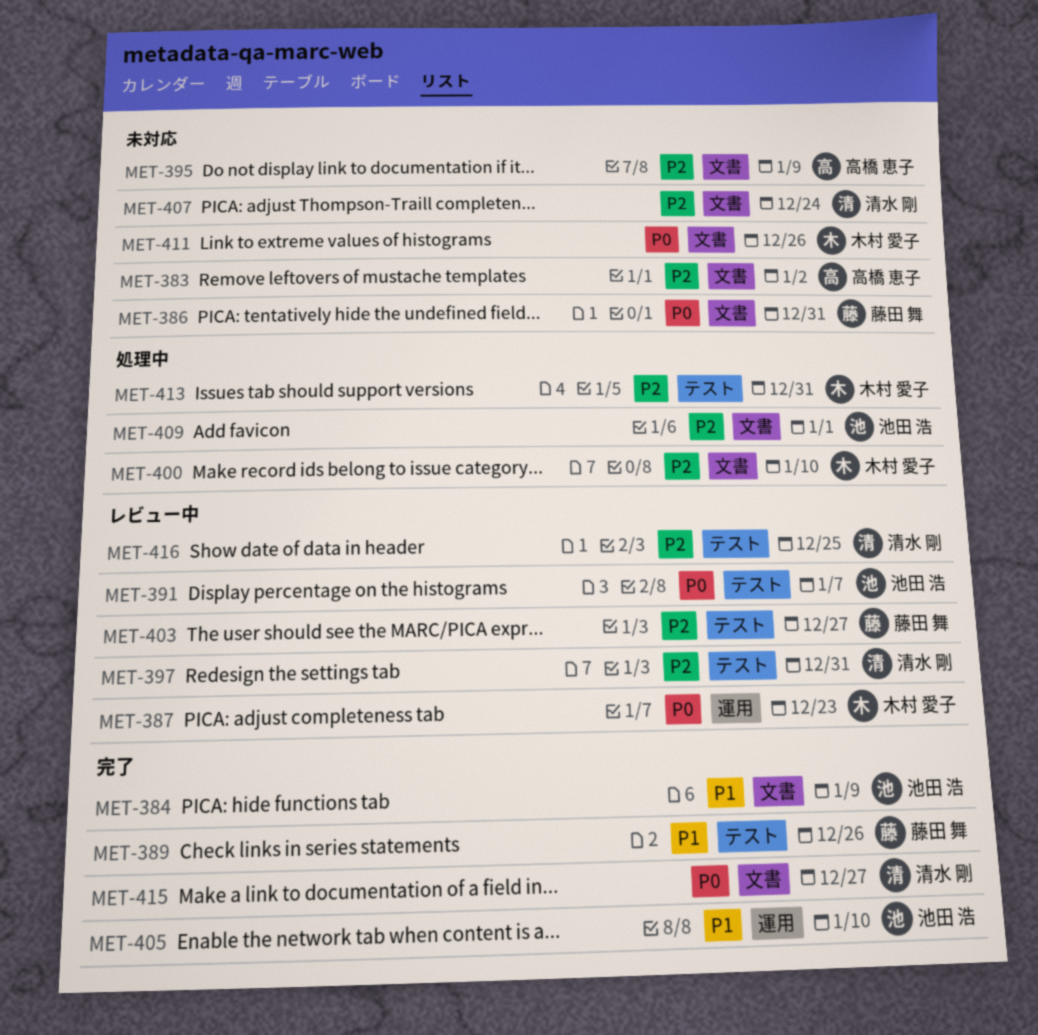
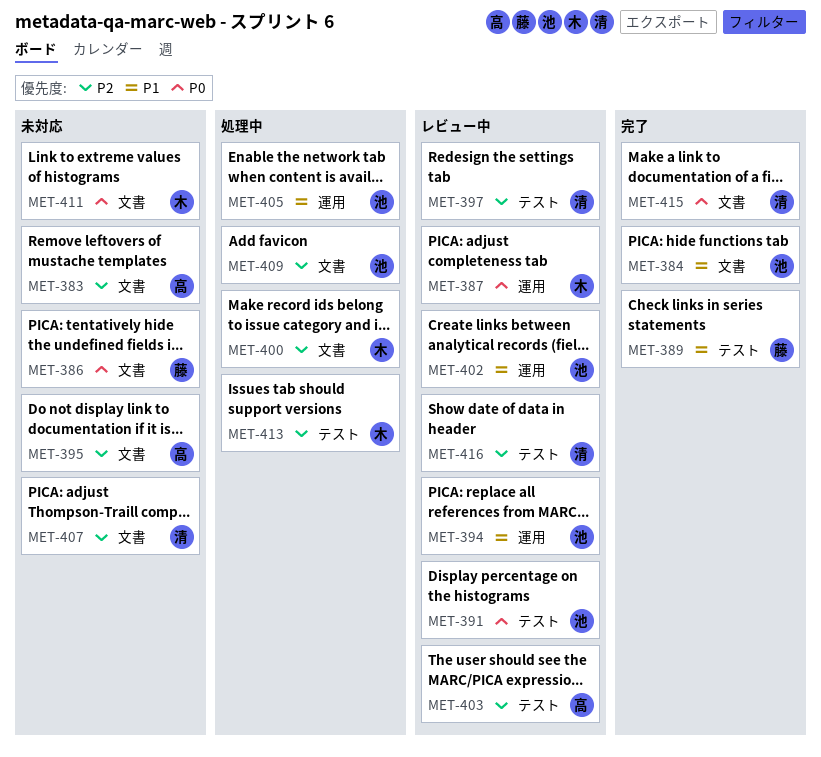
MET-394: none -> present
MET-402: none -> present
MET-403, owner: 藤田 舞 -> 高橋 恵子
MET-405, status: 完了 -> 処理中

